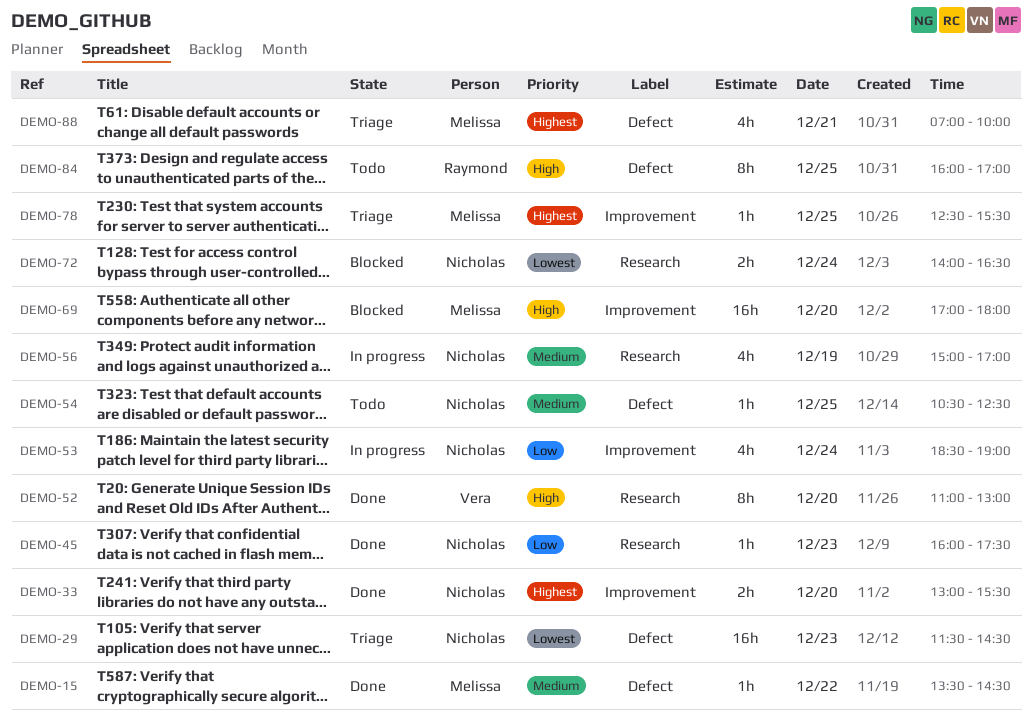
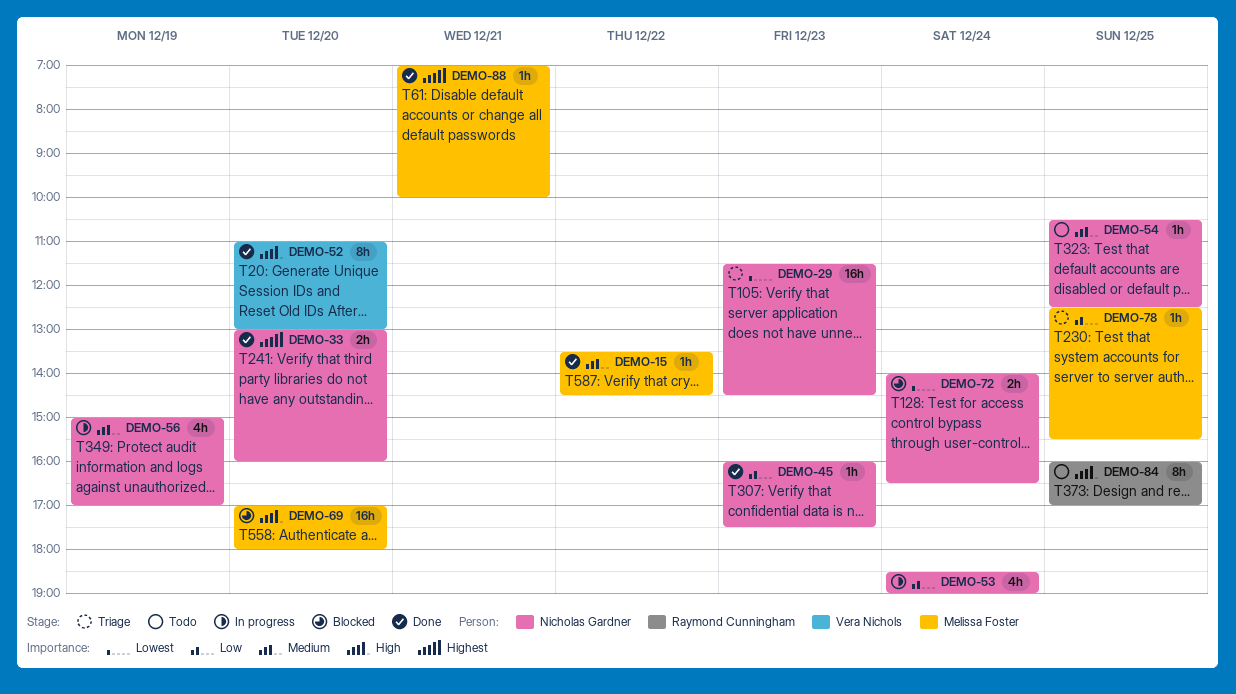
DEMO-33, ends: 15:30 -> 16:00
DEMO-78, priority: Highest -> Low
DEMO-88, status: Triage -> Done
DEMO-88, estimate: 4h -> 1h

